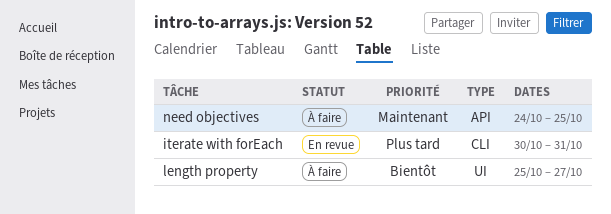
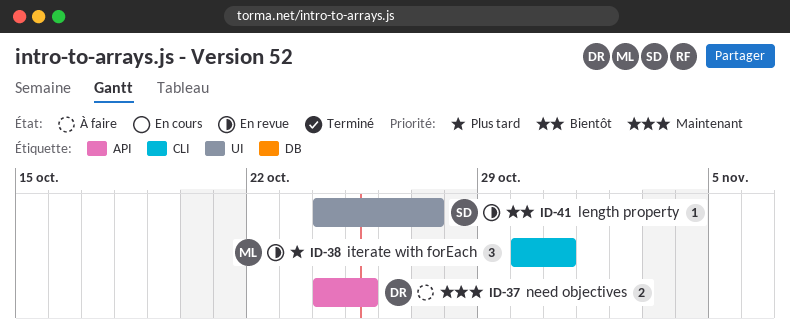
length property, status: À faire -> En revue
length property, start: Oct 25 -> Oct 24

